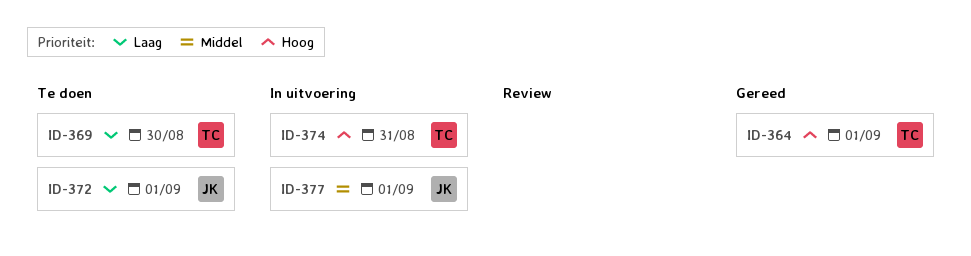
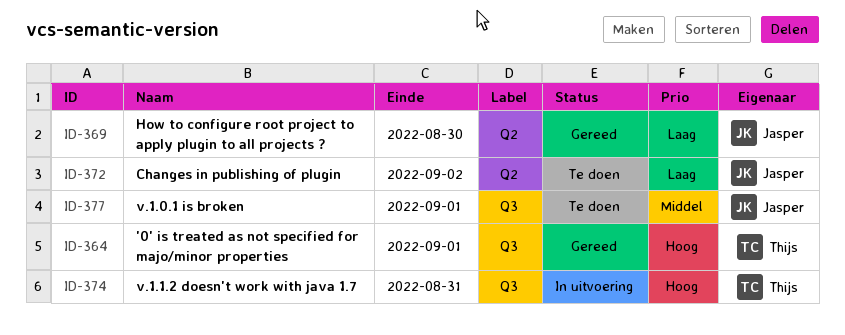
ID-369, status: Te doen -> Gereed
ID-369, owner: Thijs -> Jasper
ID-372, due: Sep 1 -> Sep 2
ID-377, status: In uitvoering -> Te doen

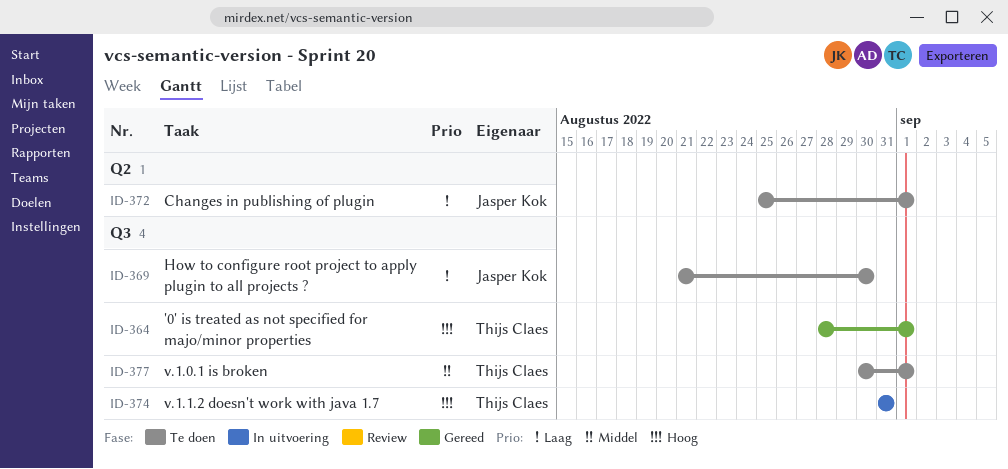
ID-369, status: Gereed -> Te doen
ID-369, label: Q2 -> Q3
ID-372, due: Sep 2 -> Sep 1
ID-377, owner: Jasper Kok -> Thijs Claes

